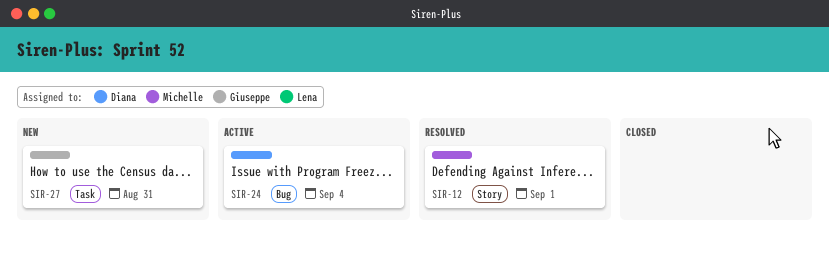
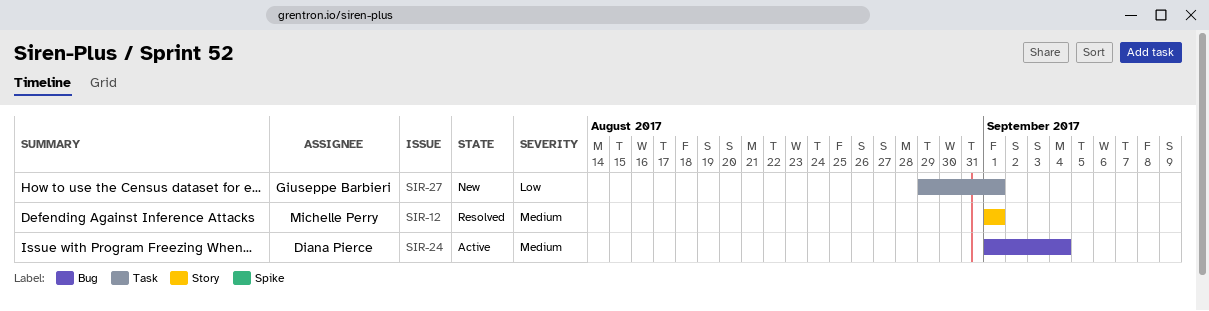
SIR-27, due: Aug 31 -> Sep 1

